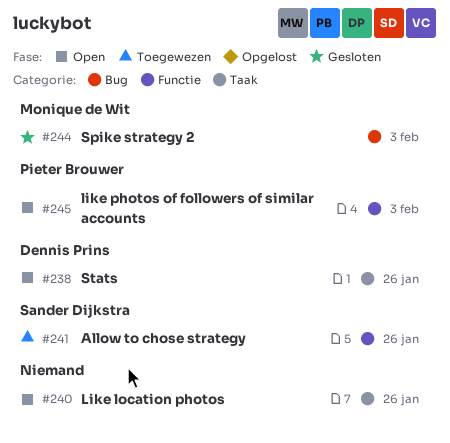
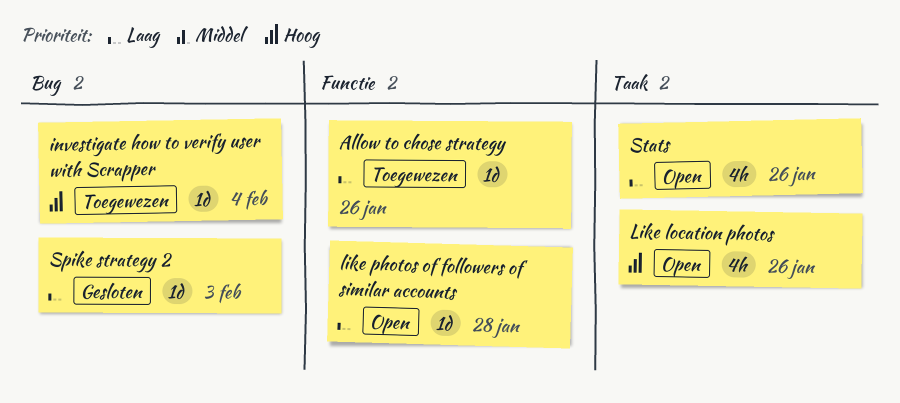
investigate how to verify user with Scrapper: none -> present
like photos of followers of similar accounts, due: Feb 3 -> Jan 28

